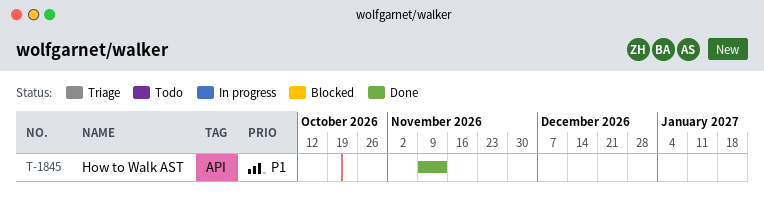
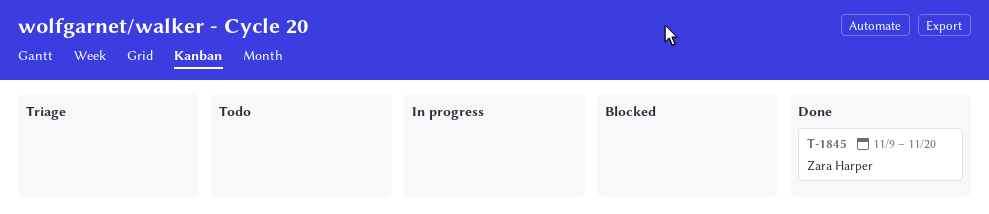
T-1845, due: Nov 13 -> Nov 20

